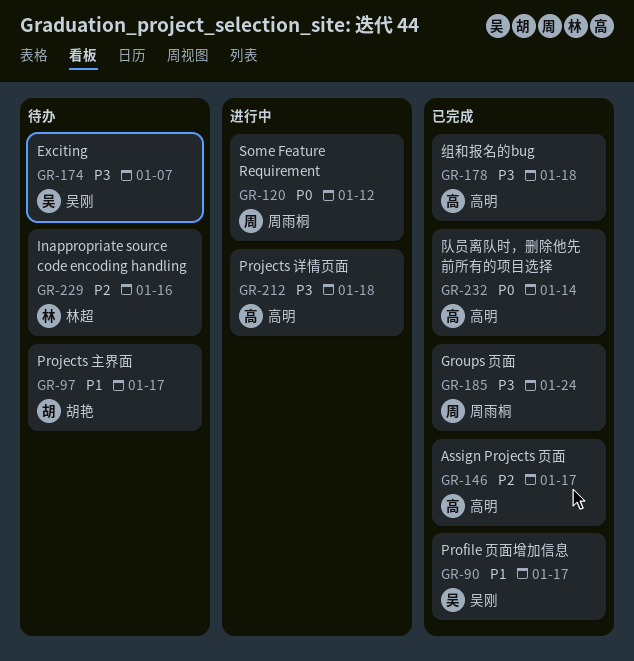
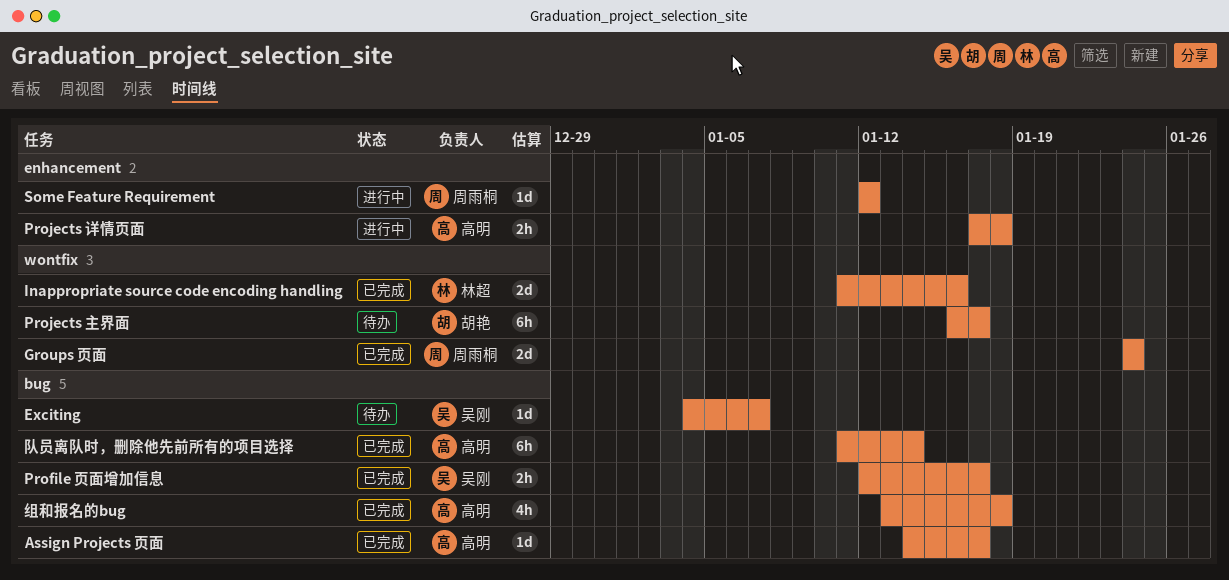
Inappropriate source code encoding handling, status: 待办 -> 已完成

